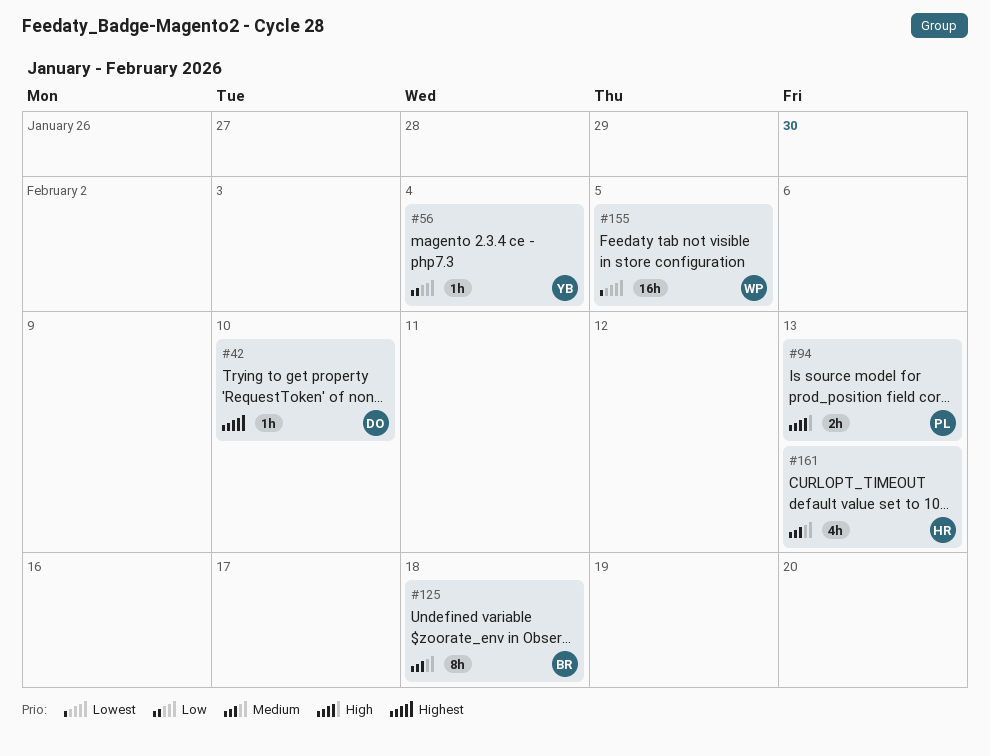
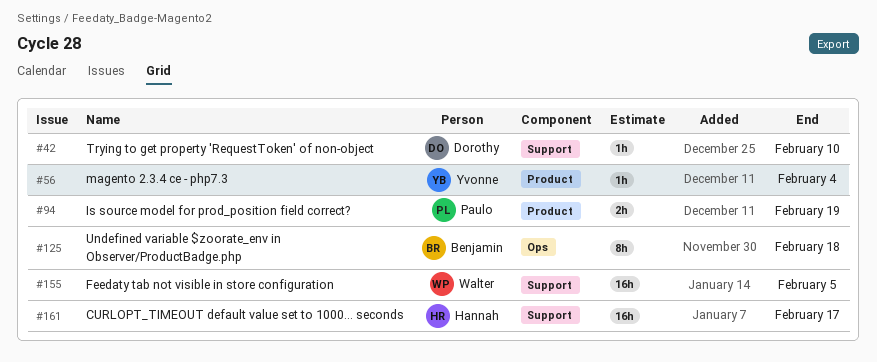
#94, due: Feb 13 -> Feb 19
#161, estimate: 4h -> 16h
#161, due: Feb 13 -> Feb 17

